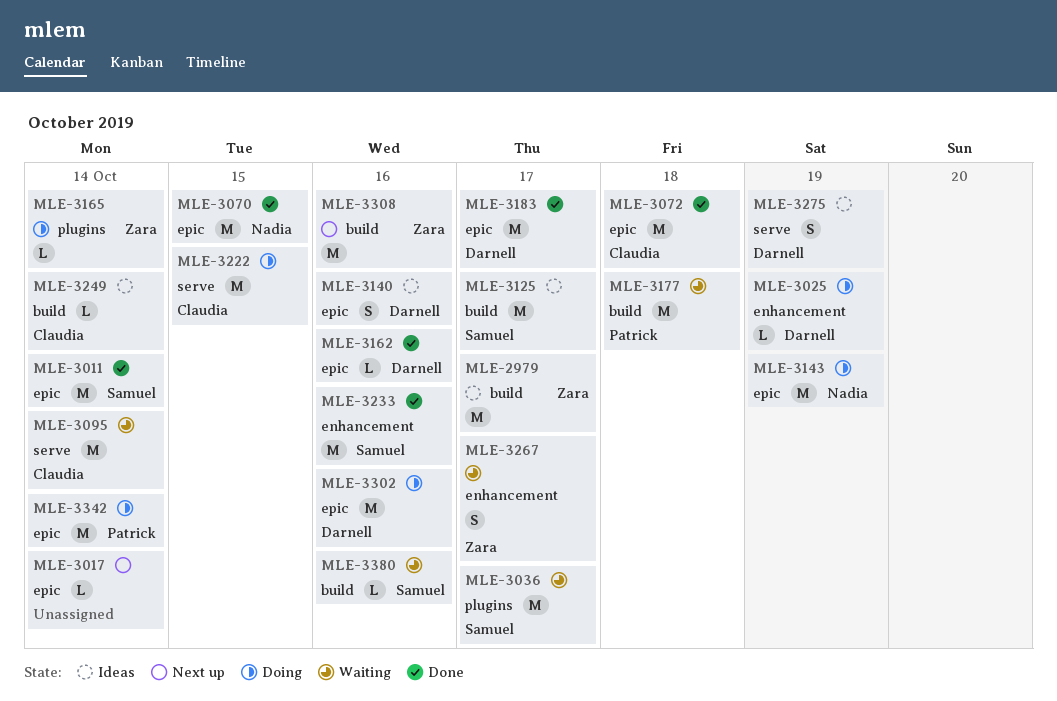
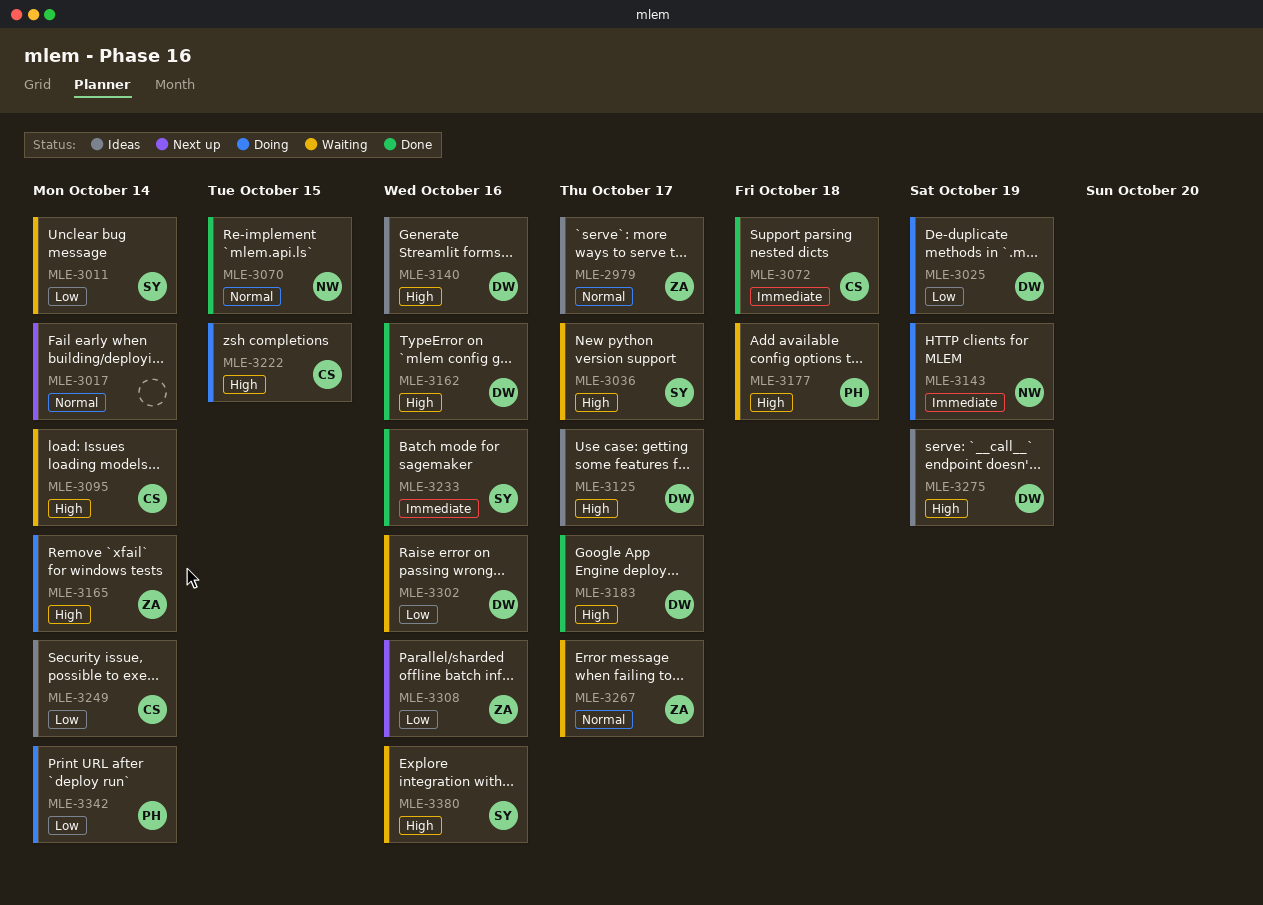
MLE-3011, status: Done -> Waiting
MLE-3125, owner: Samuel -> Darnell
MLE-3302, status: Doing -> Waiting

